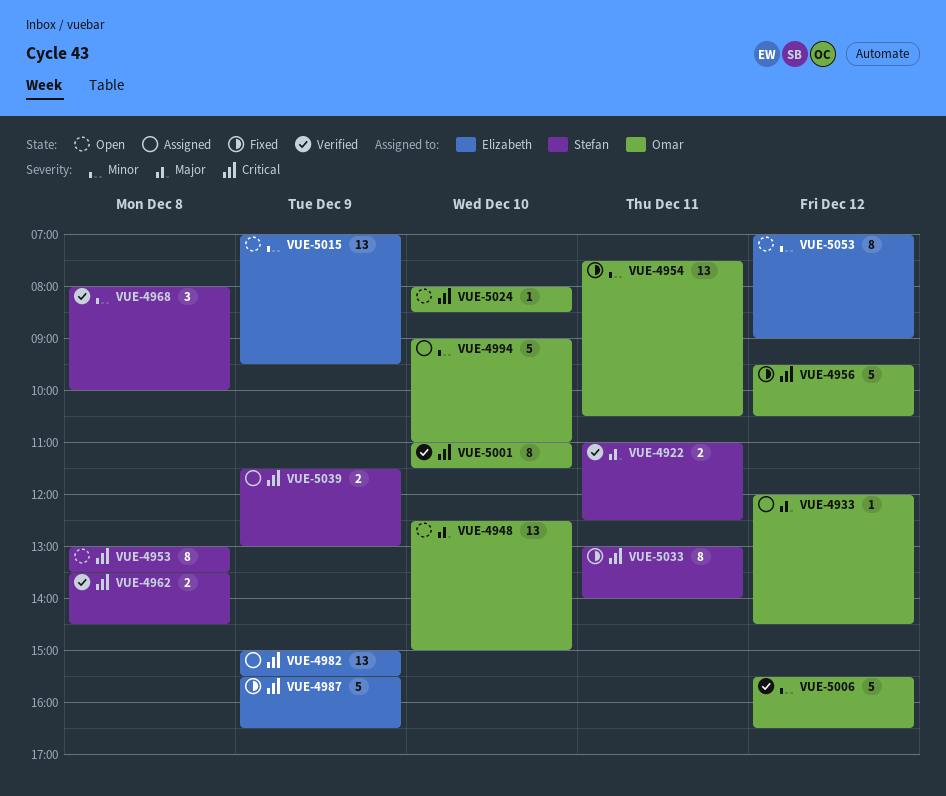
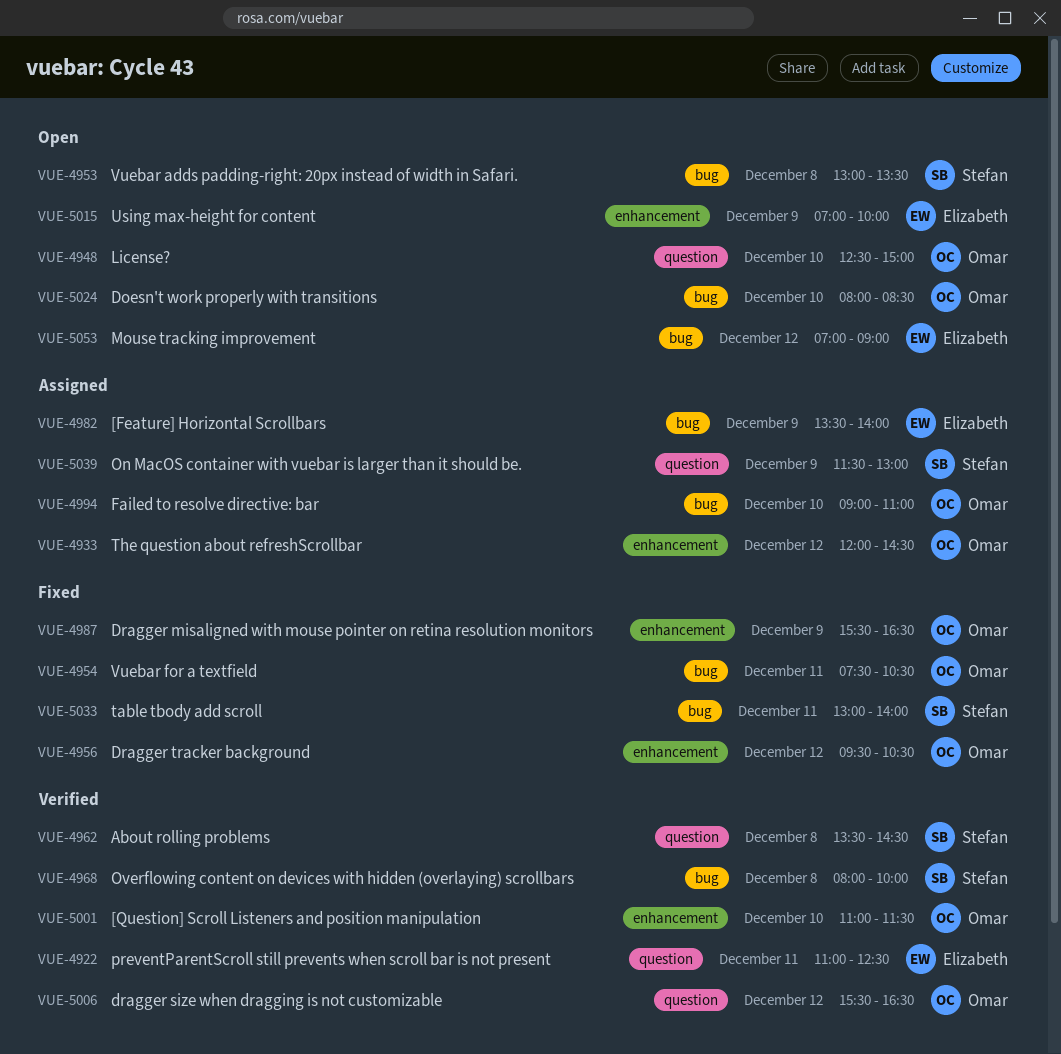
VUE-4922, owner: Stefan -> Elizabeth
VUE-4982, begins: 15:00 -> 13:30
VUE-4982, ends: 15:30 -> 14:00
VUE-4987, owner: Elizabeth -> Omar
VUE-5015, ends: 09:30 -> 10:00

